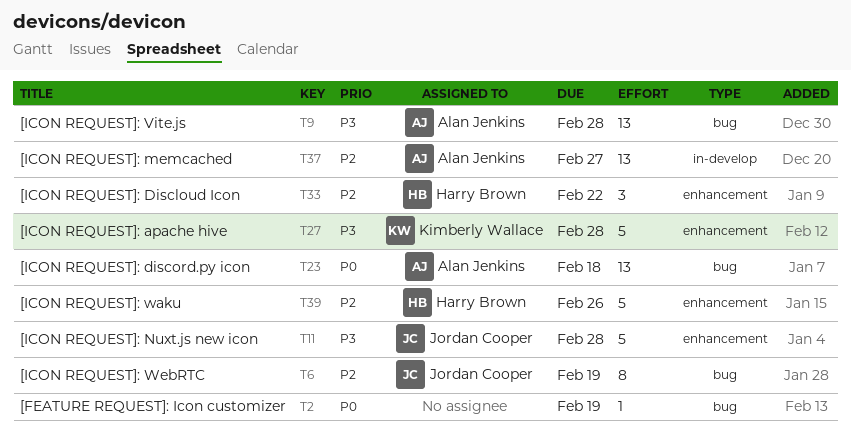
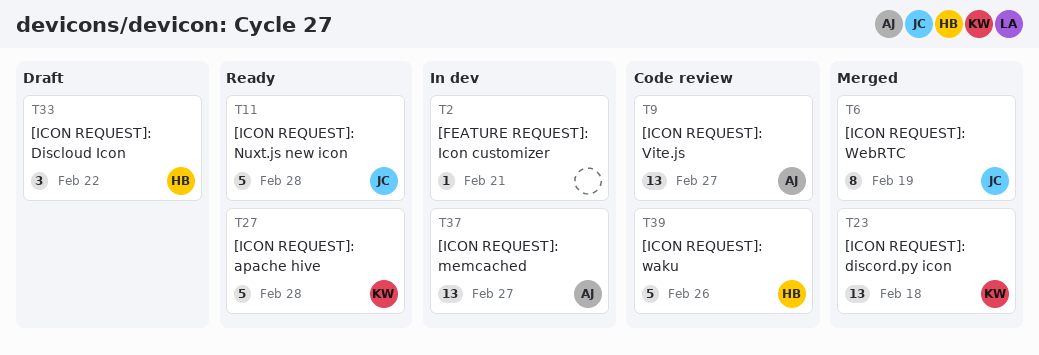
T2, due: Feb 19 -> Feb 21
T9, due: Feb 28 -> Feb 27
T23, owner: Alan Jenkins -> Kimberly Wallace

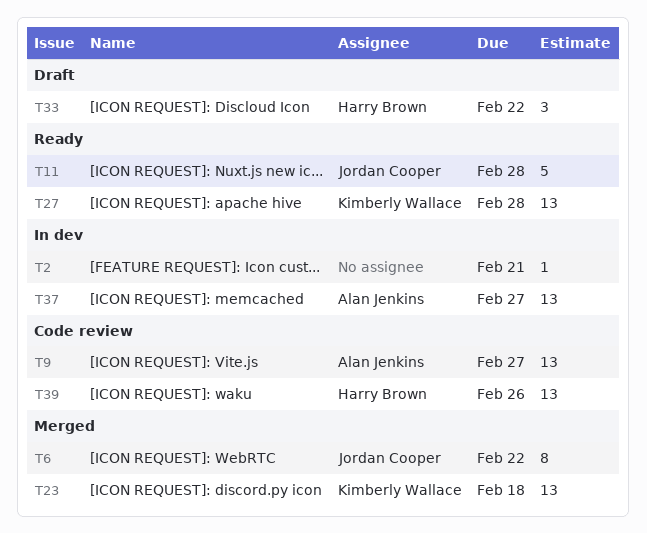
T6, due: Feb 19 -> Feb 22
T27, estimate: 5 -> 13
T39, estimate: 5 -> 13

